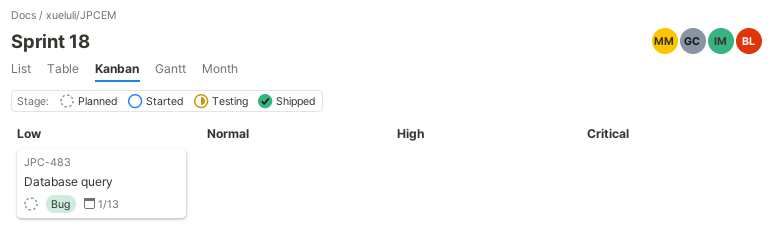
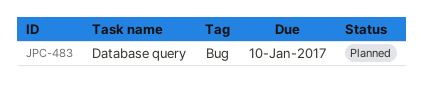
JPC-483, due: Jan 13 -> Jan 10

